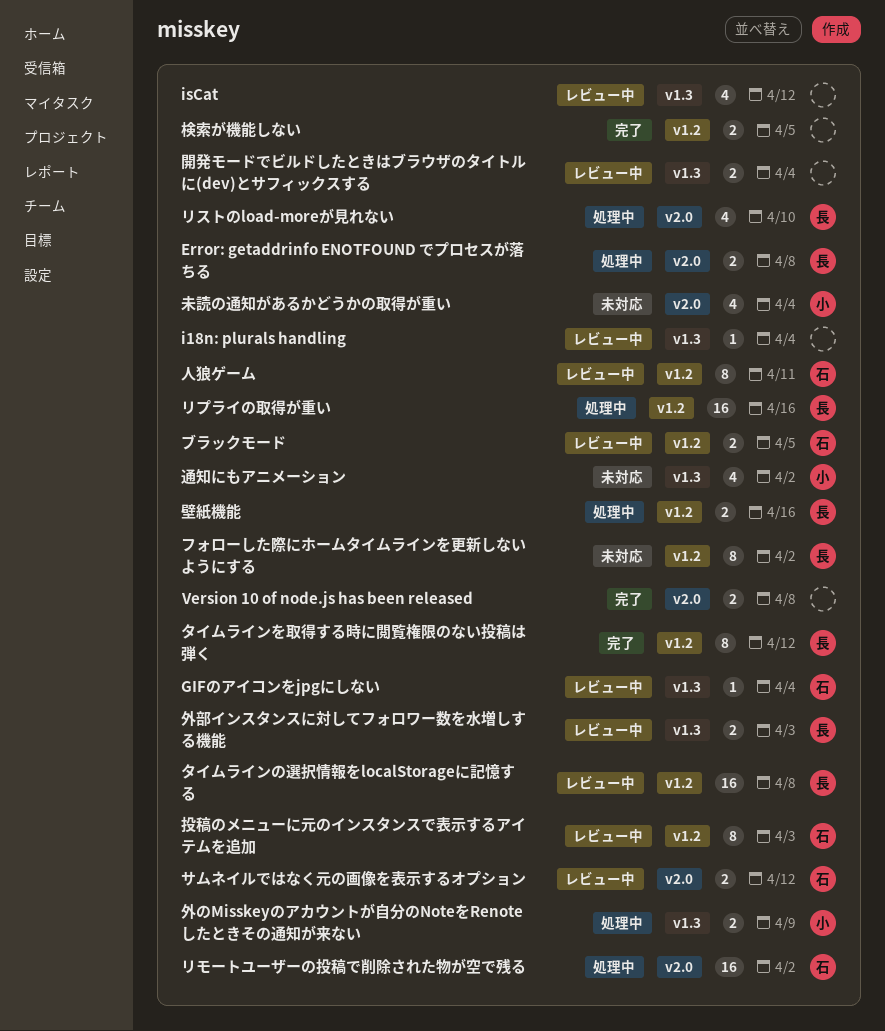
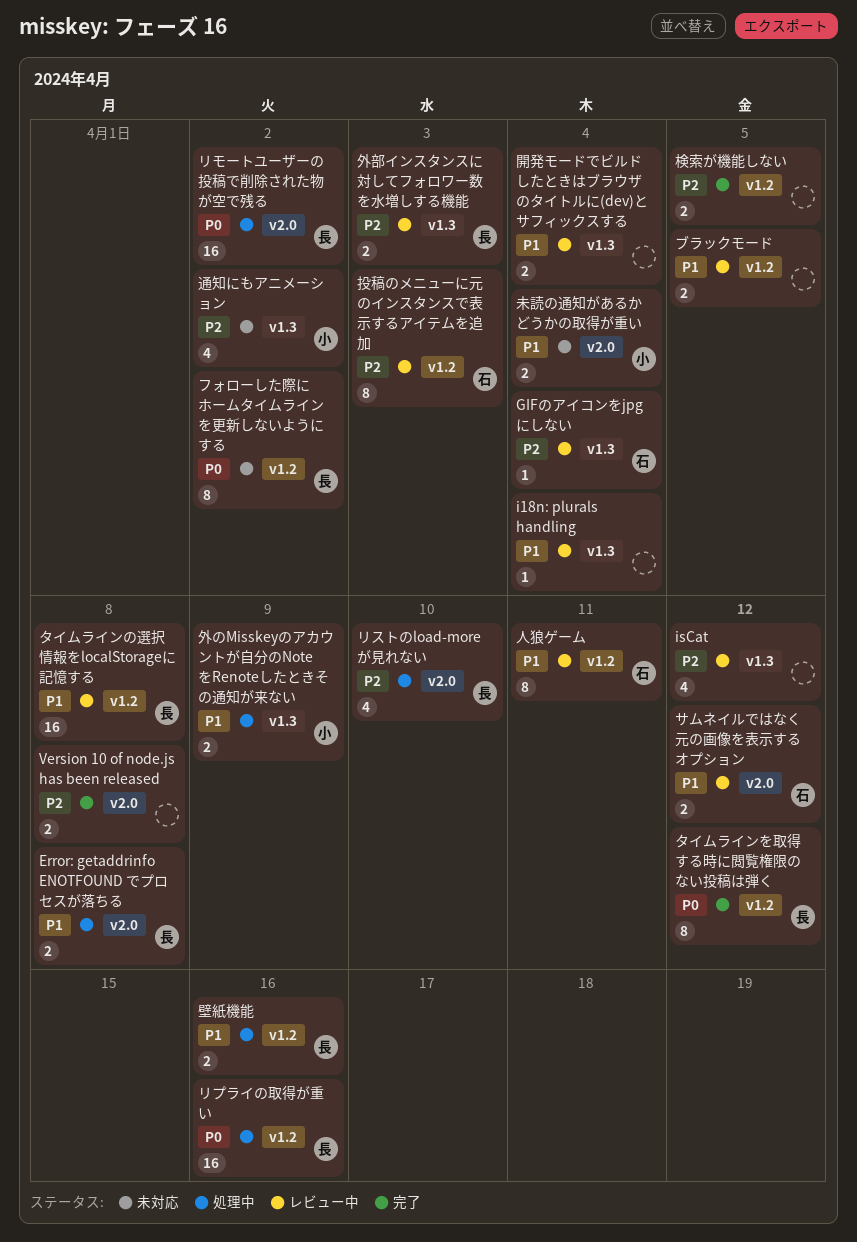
ブラックモード, owner: 石 -> none
リモートユーザーの投稿で削除された物が空で残る, owner: 石 -> 長
未読の通知があるかどうかの取得が重い, estimate: 4 -> 2

